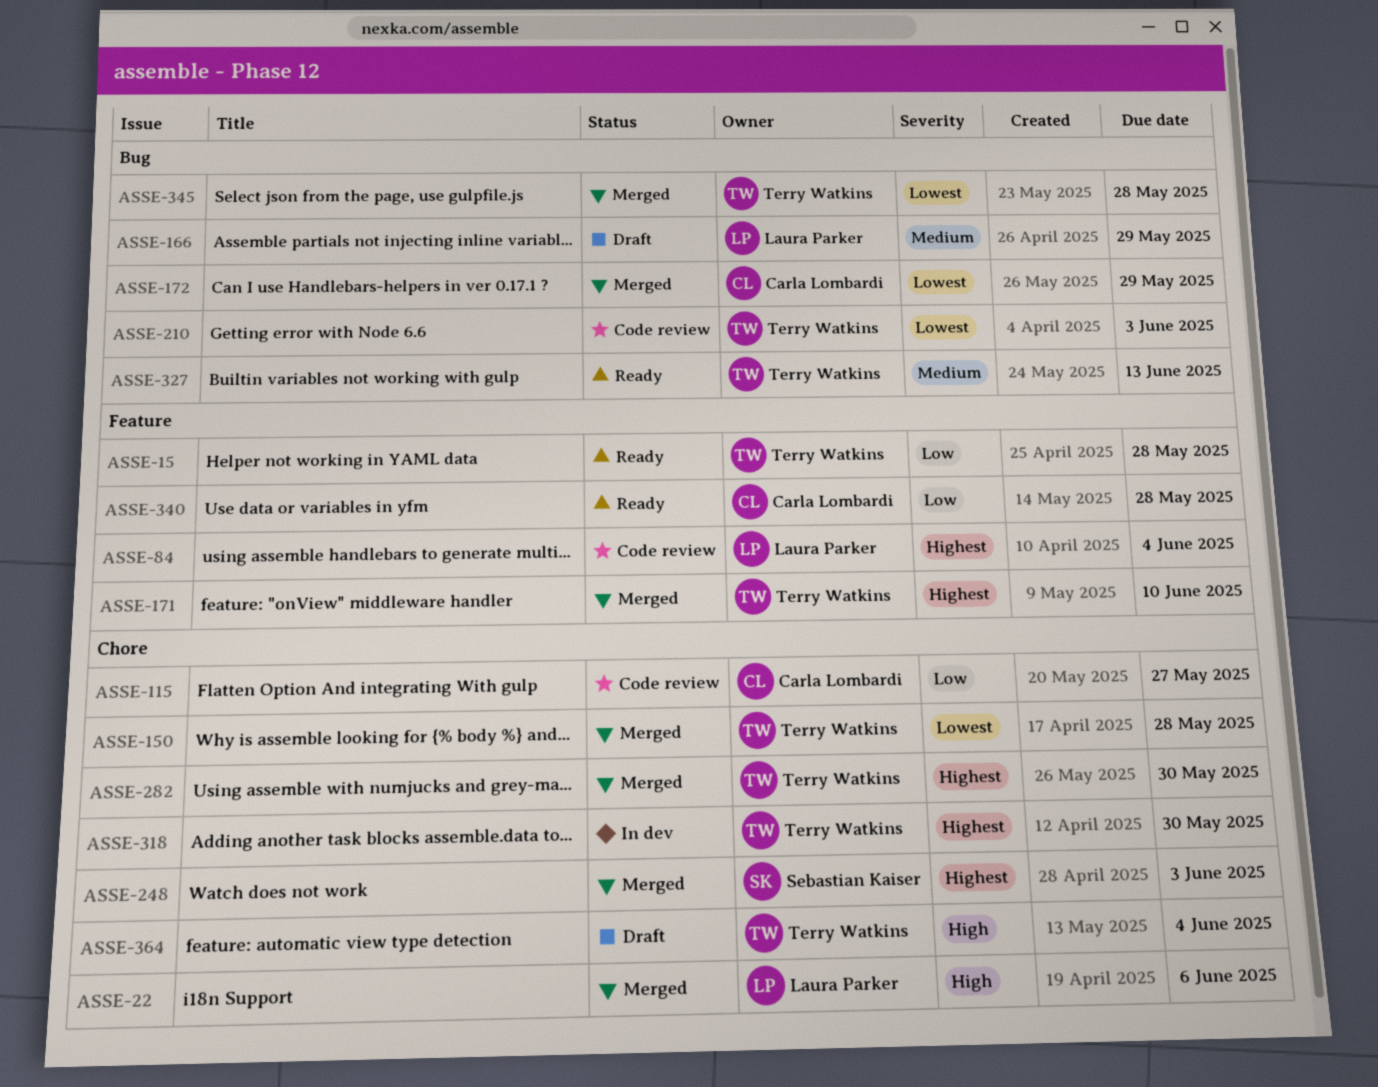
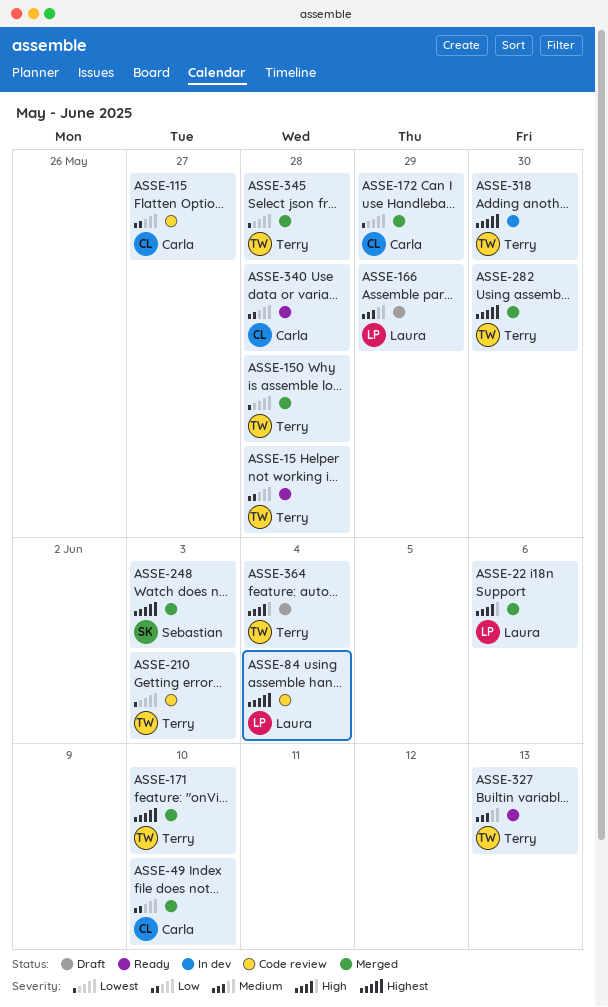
ASSE-49: none -> present

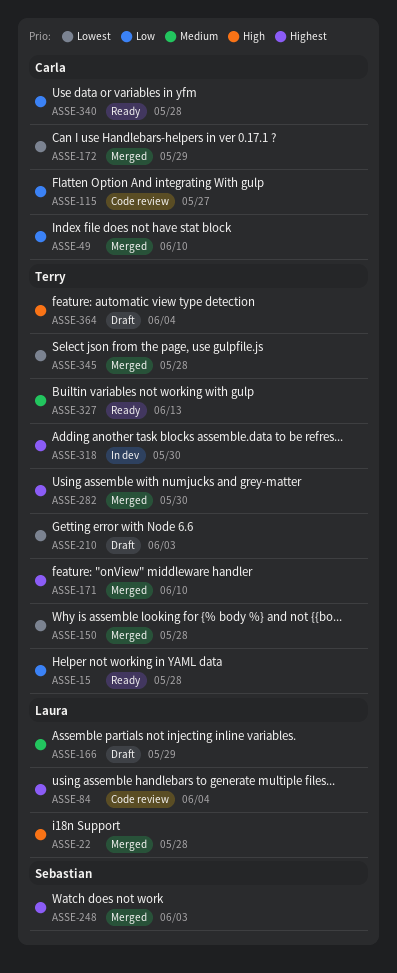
ASSE-22, due: Jun 6 -> May 28
ASSE-210, status: Code review -> Draft

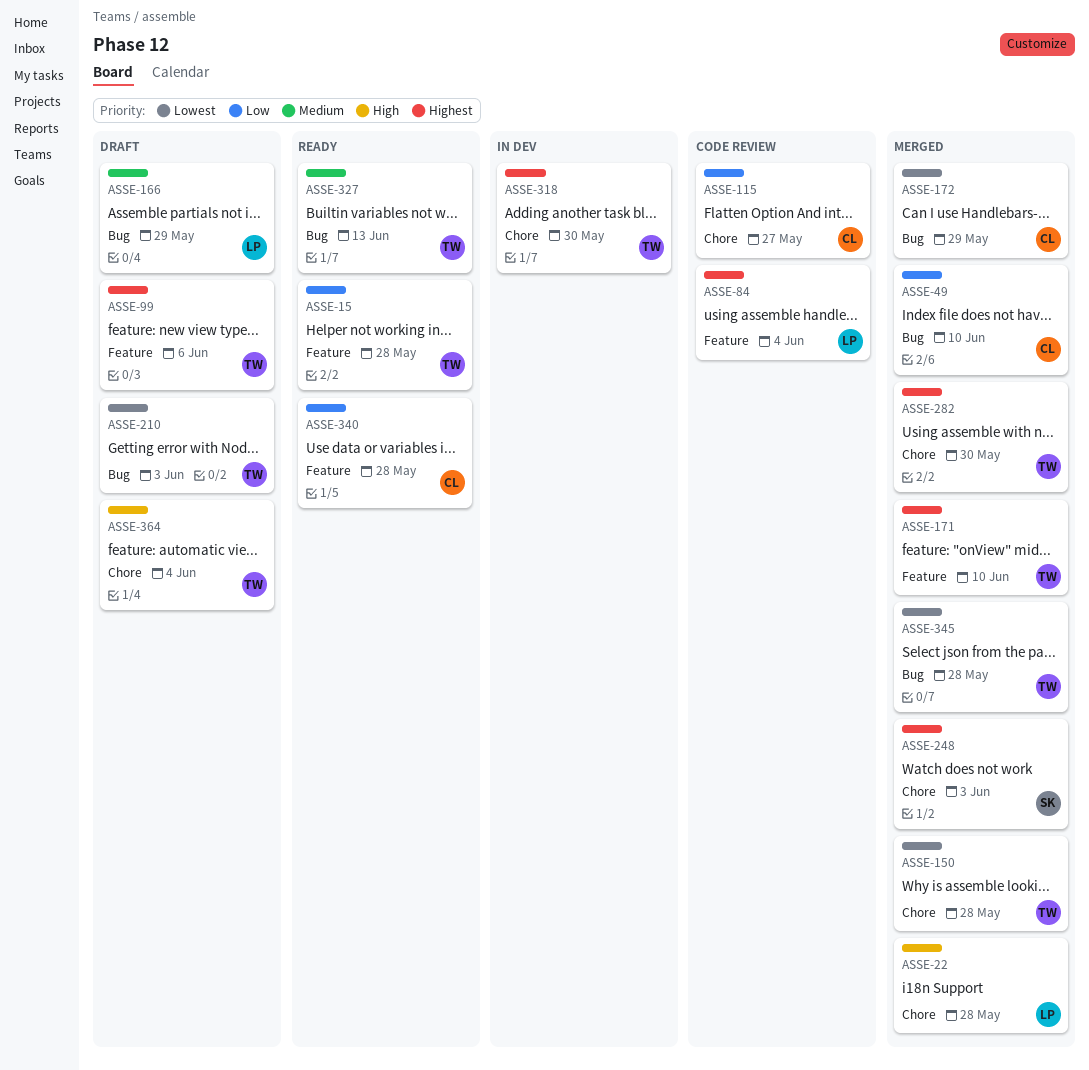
ASSE-99: none -> present

